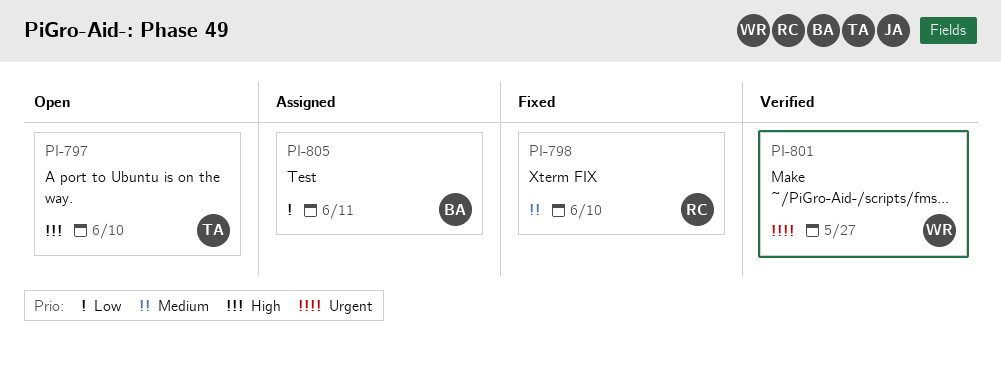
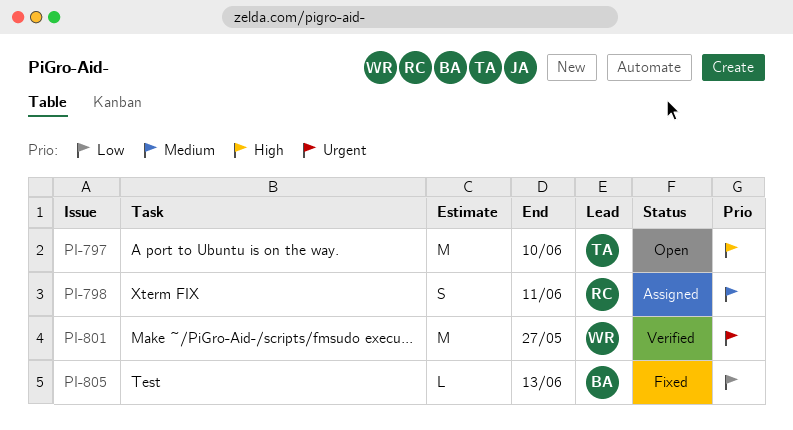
PI-798, status: Fixed -> Assigned
PI-798, due: Jun 10 -> Jun 11
PI-805, status: Assigned -> Fixed
PI-805, due: Jun 11 -> Jun 13

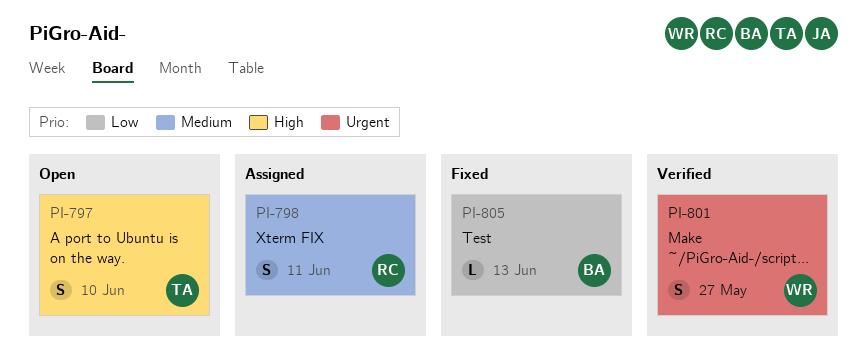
PI-797, estimate: M -> S
PI-801, estimate: M -> S

